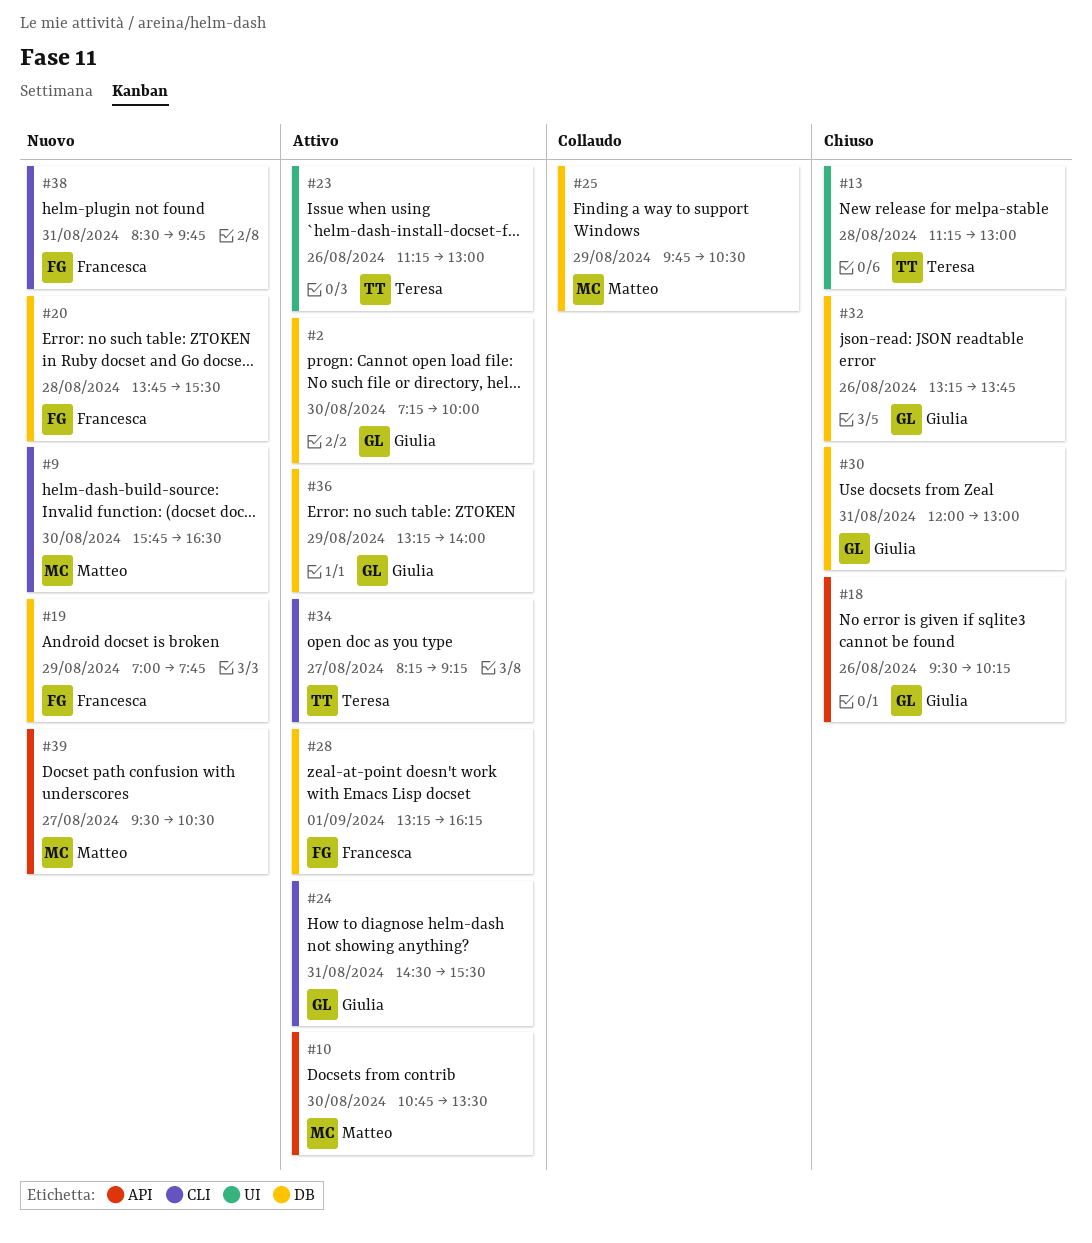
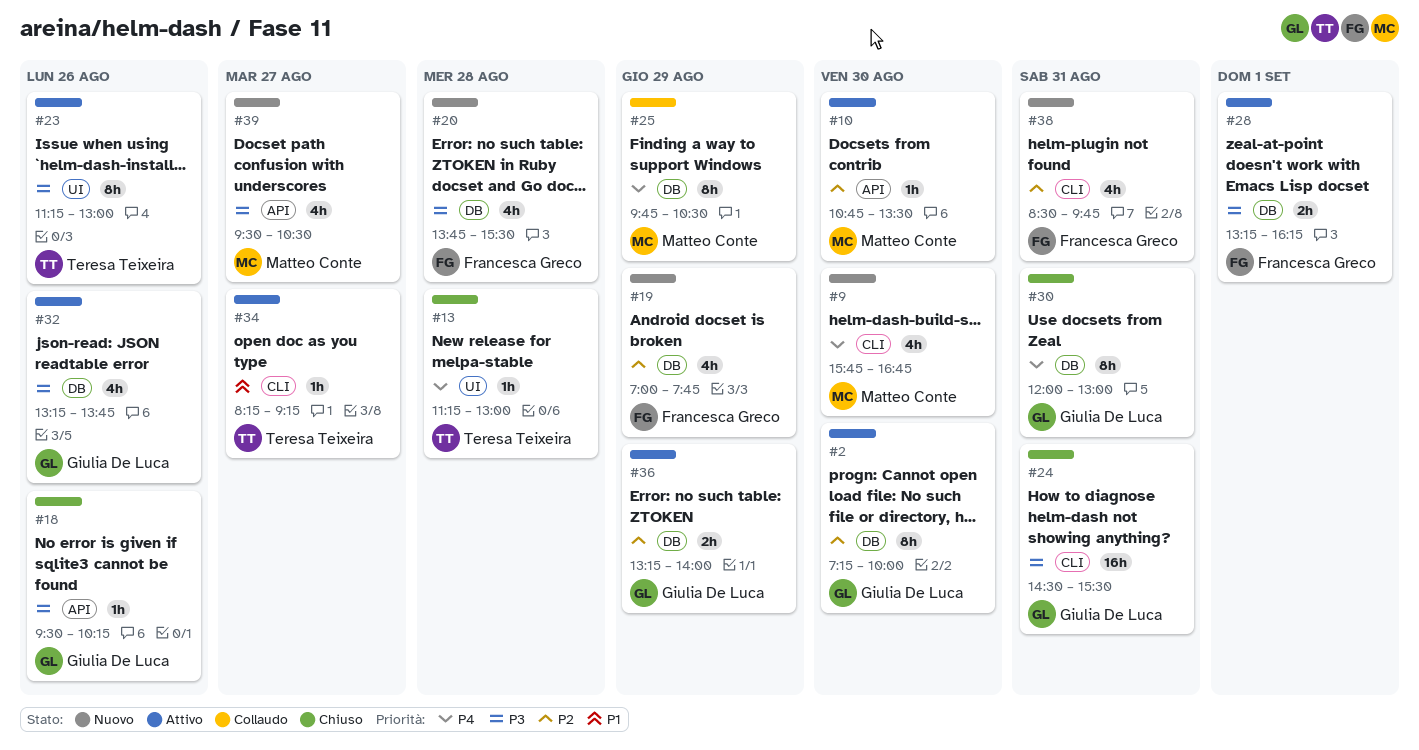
#9, ends: 16:30 -> 16:45
#24, status: Attivo -> Chiuso
#32, status: Chiuso -> Attivo

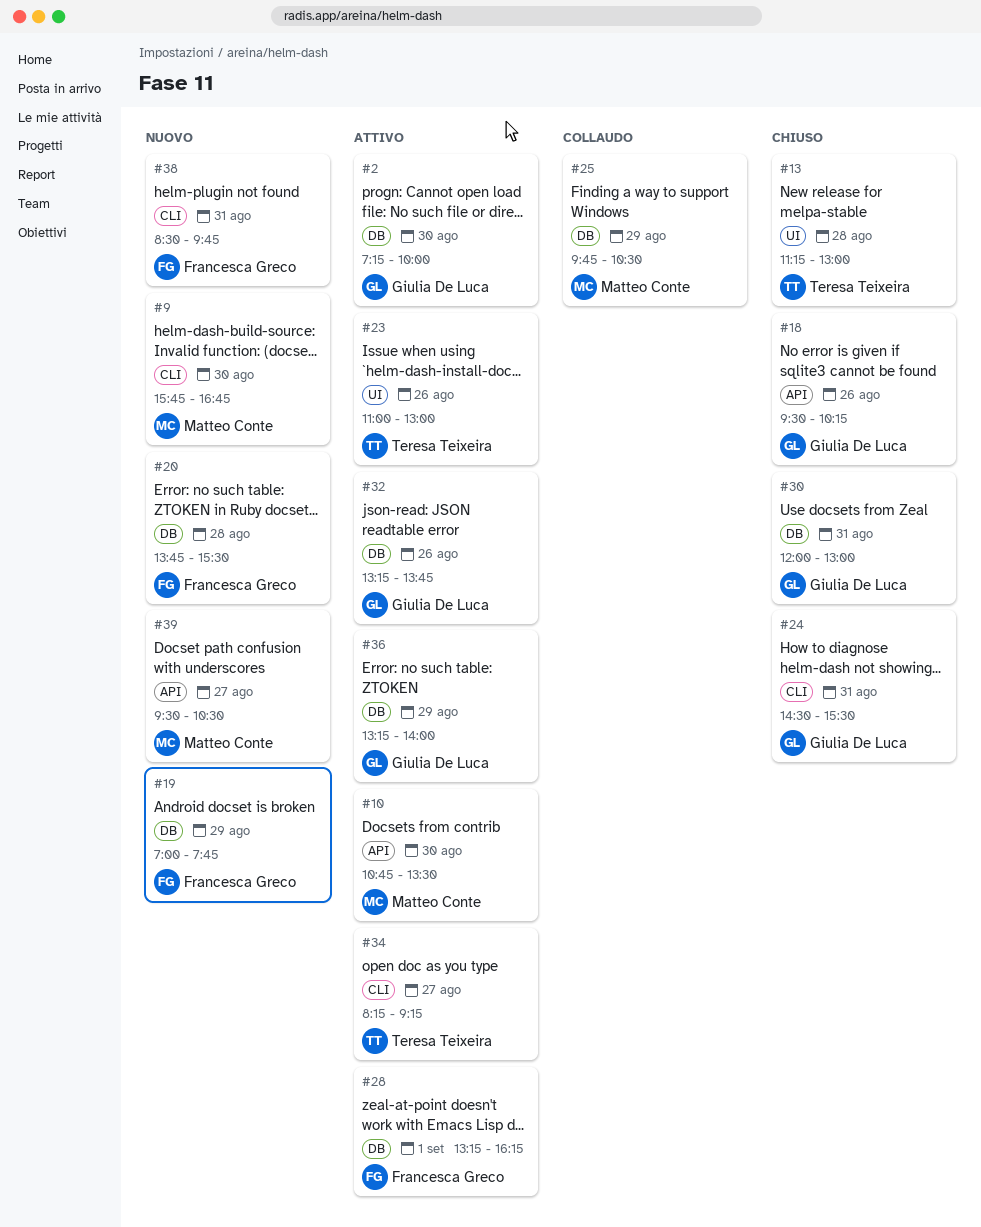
#23, begins: 11:15 -> 11:00

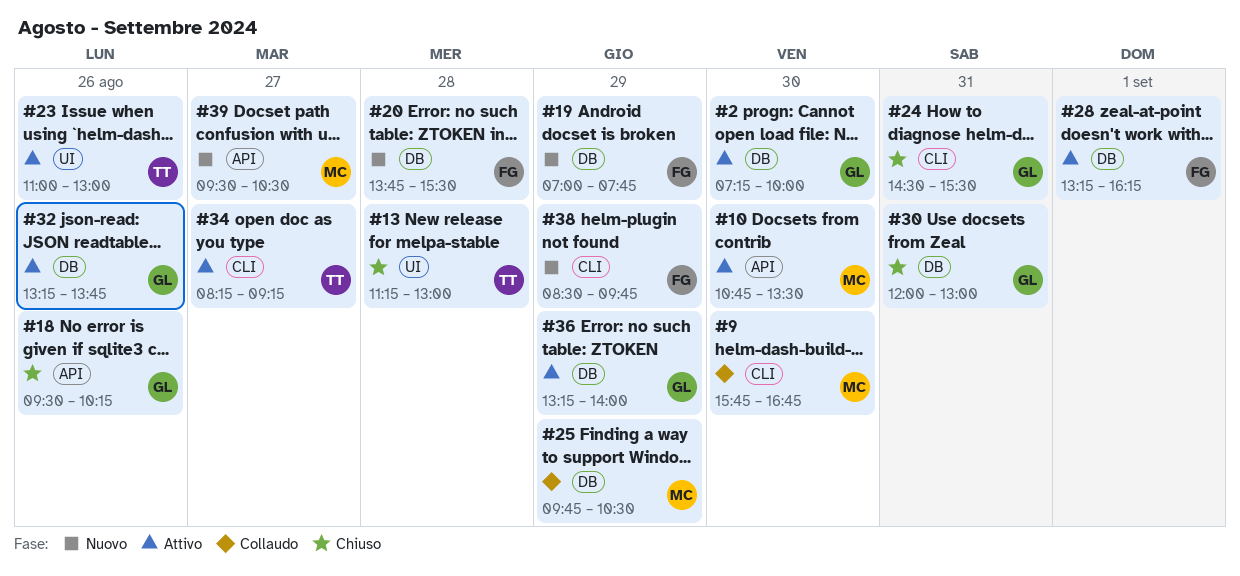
#9, status: Nuovo -> Collaudo
#38, day: Aug 31 -> Aug 29

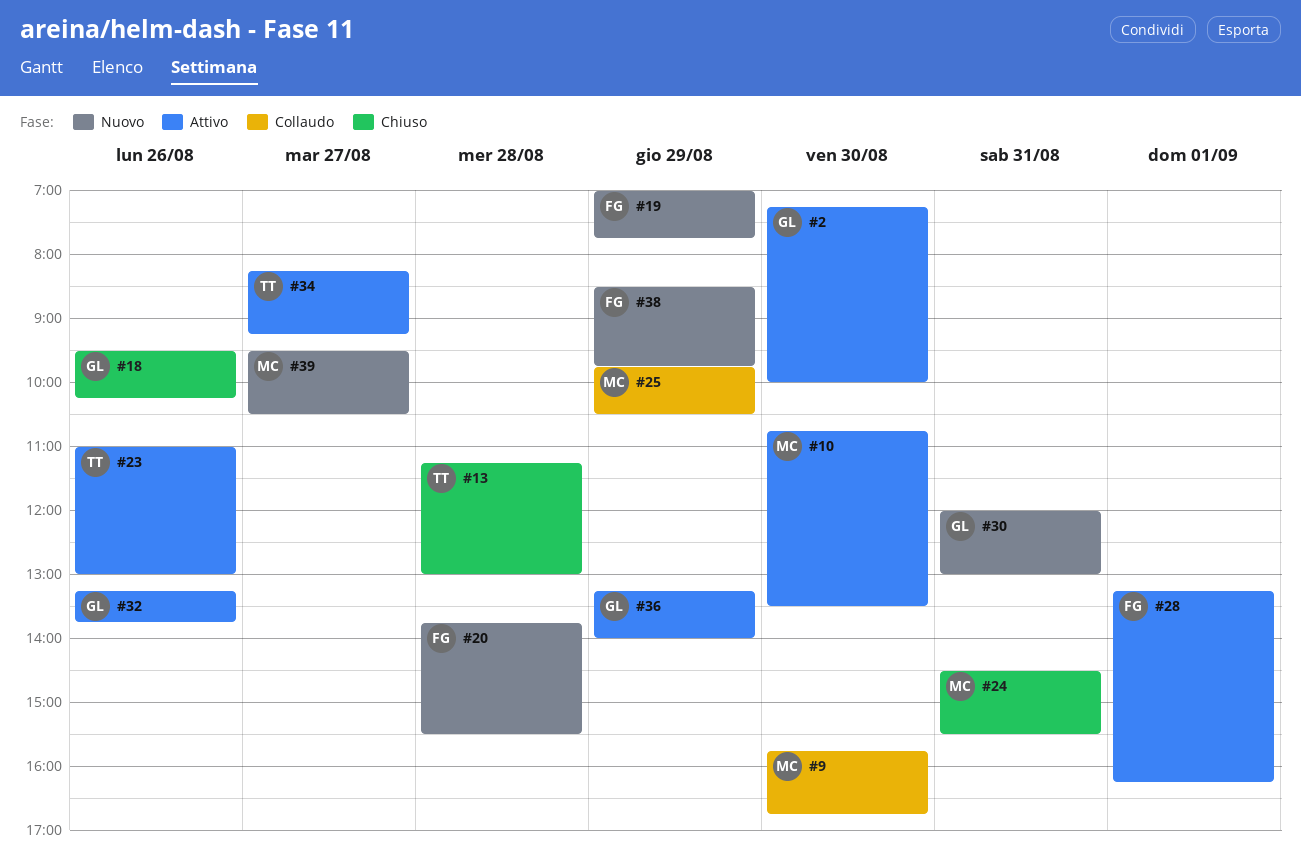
#24, owner: GL -> MC
#30, status: Chiuso -> Nuovo

